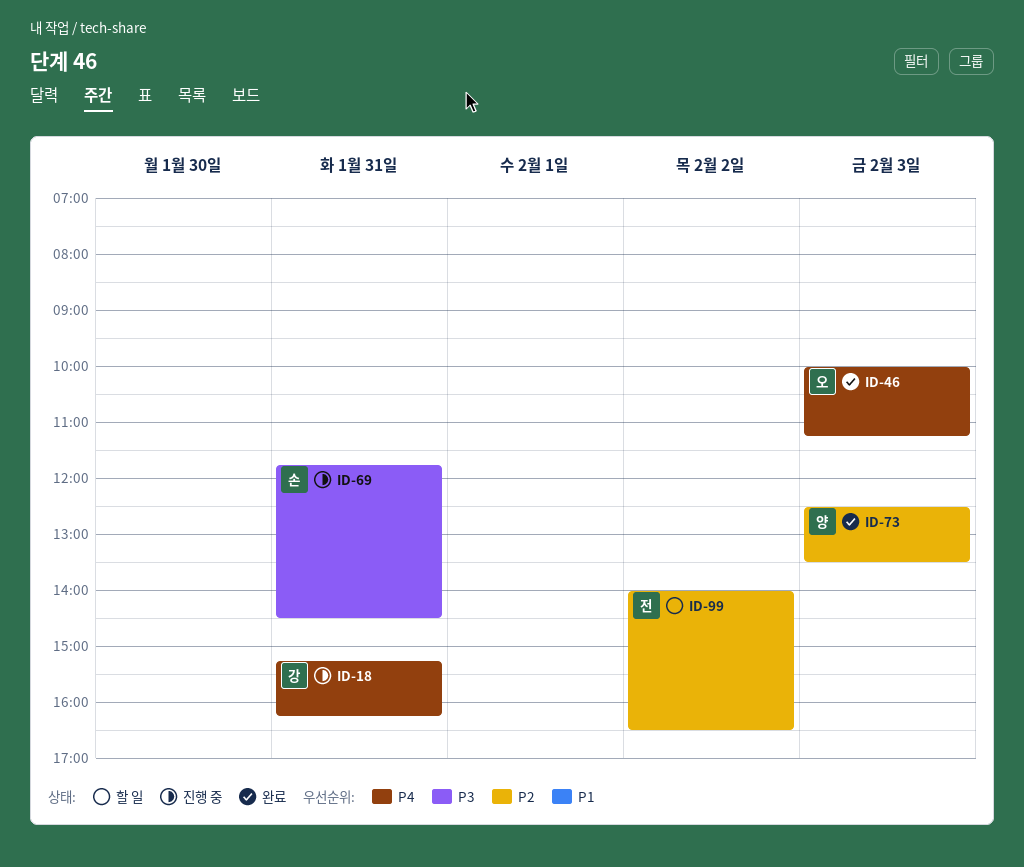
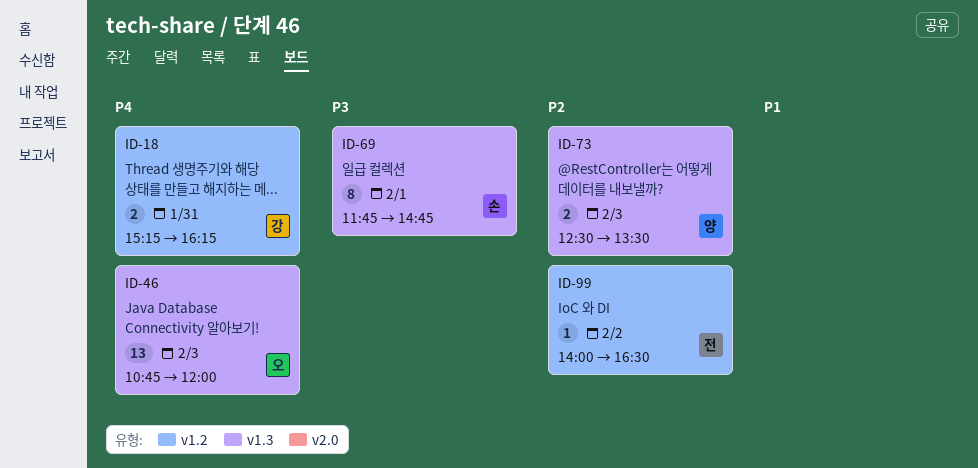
ID-46, begins: 10:00 -> 10:45
ID-46, ends: 11:15 -> 12:00
ID-69, day: Jan 31 -> Feb 1
ID-69, ends: 14:30 -> 14:45

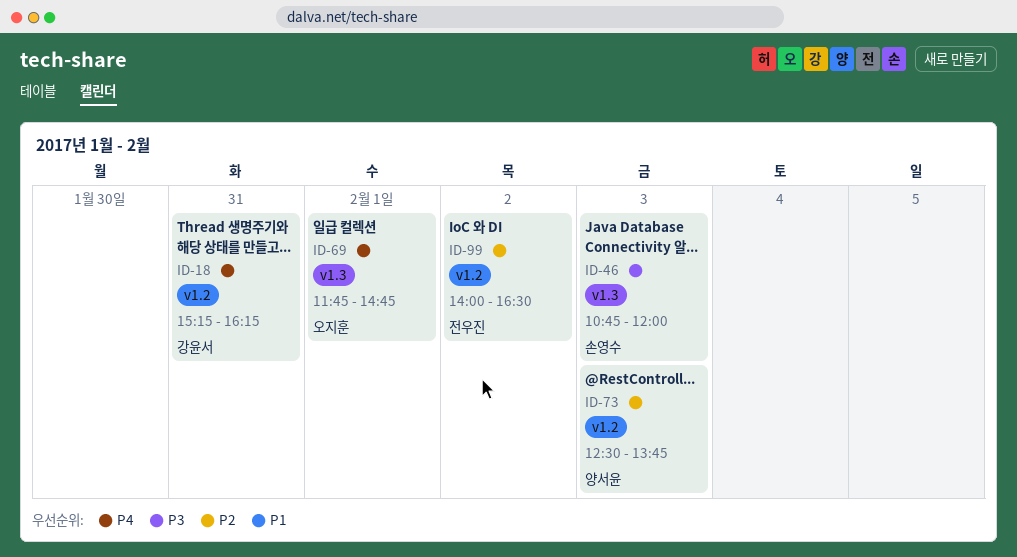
ID-46, owner: 오지훈 -> 손영수
ID-46, priority: P4 -> P3
ID-69, owner: 손영수 -> 오지훈
ID-69, priority: P3 -> P4
ID-73, label: v1.3 -> v1.2
ID-73, ends: 13:30 -> 13:45

